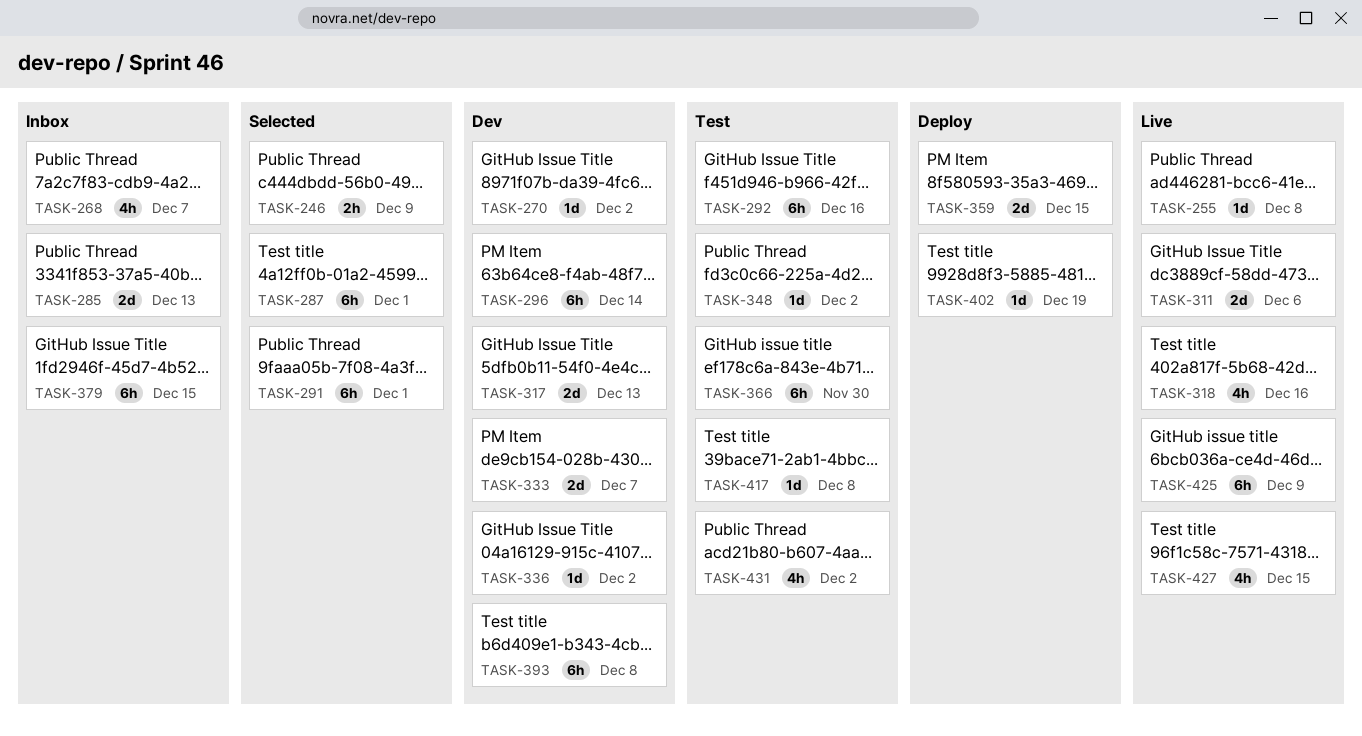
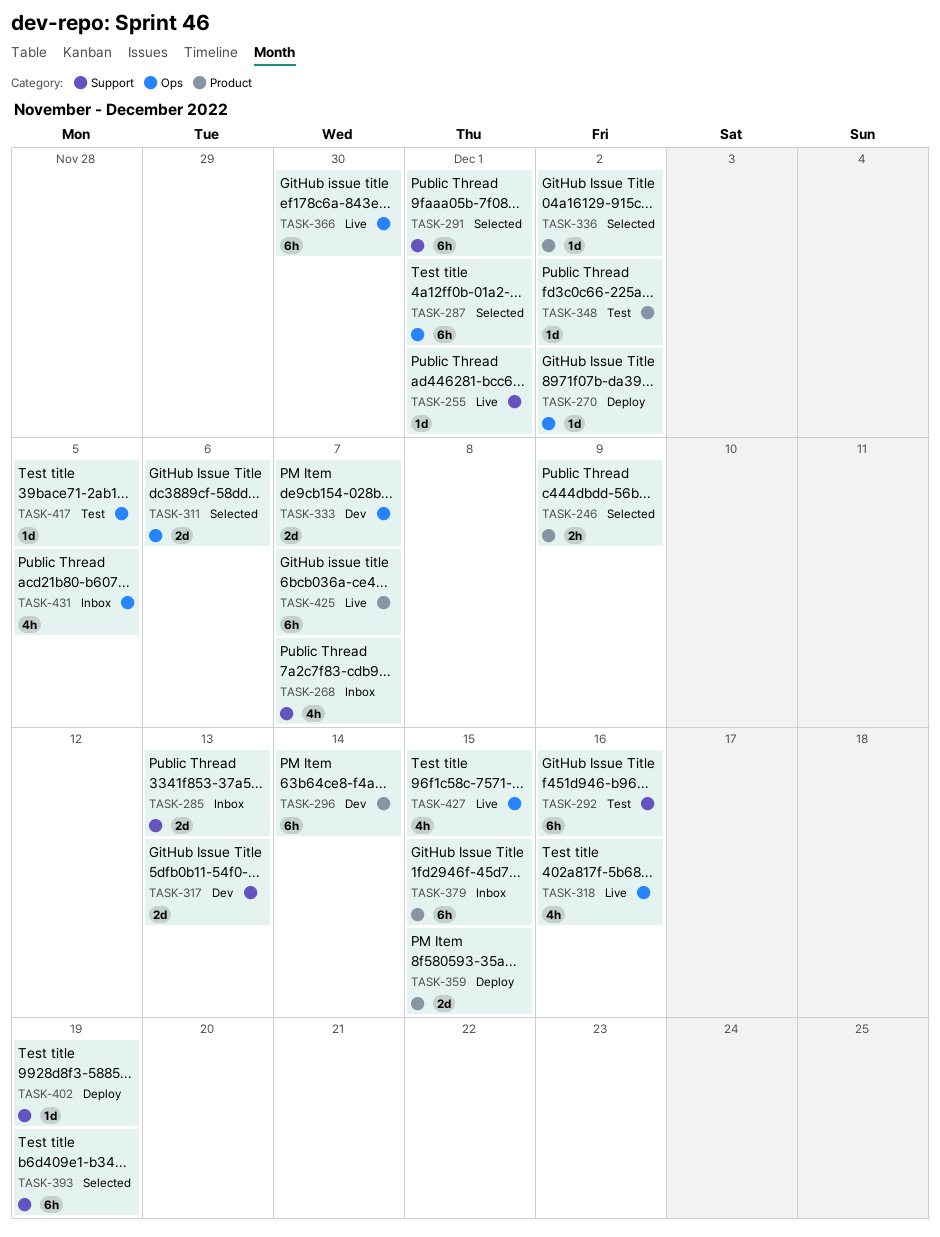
TASK-255, due: Dec 8 -> Dec 1
TASK-270, status: Dev -> Deploy
TASK-311, status: Live -> Selected
TASK-336, status: Dev -> Selected
TASK-366, status: Test -> Live
TASK-393, status: Dev -> Selected
TASK-393, due: Dec 8 -> Dec 19
TASK-417, due: Dec 8 -> Dec 5
TASK-425, due: Dec 9 -> Dec 7
TASK-431, status: Test -> Inbox
TASK-431, due: Dec 2 -> Dec 5

